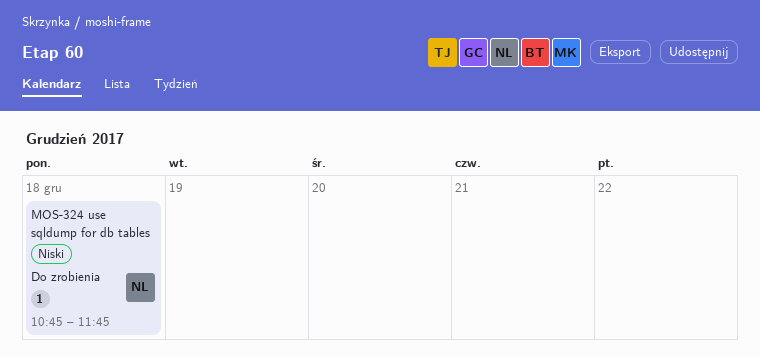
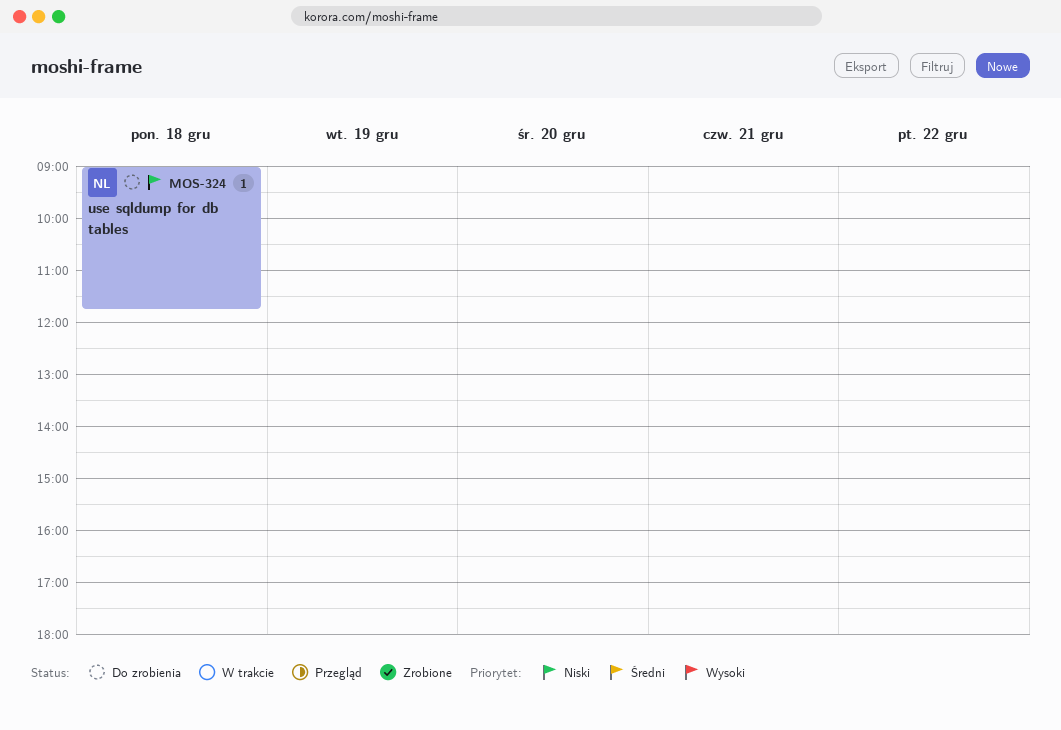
MOS-324, begins: 10:45 -> 09:00

